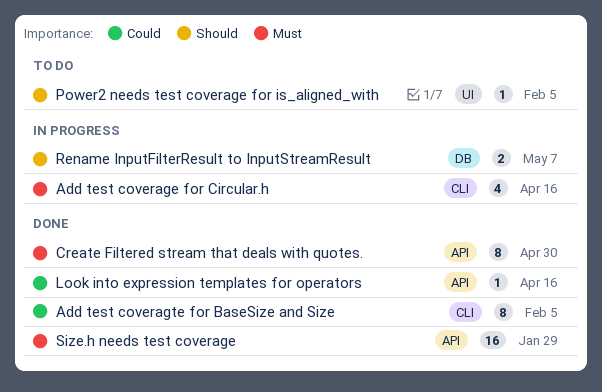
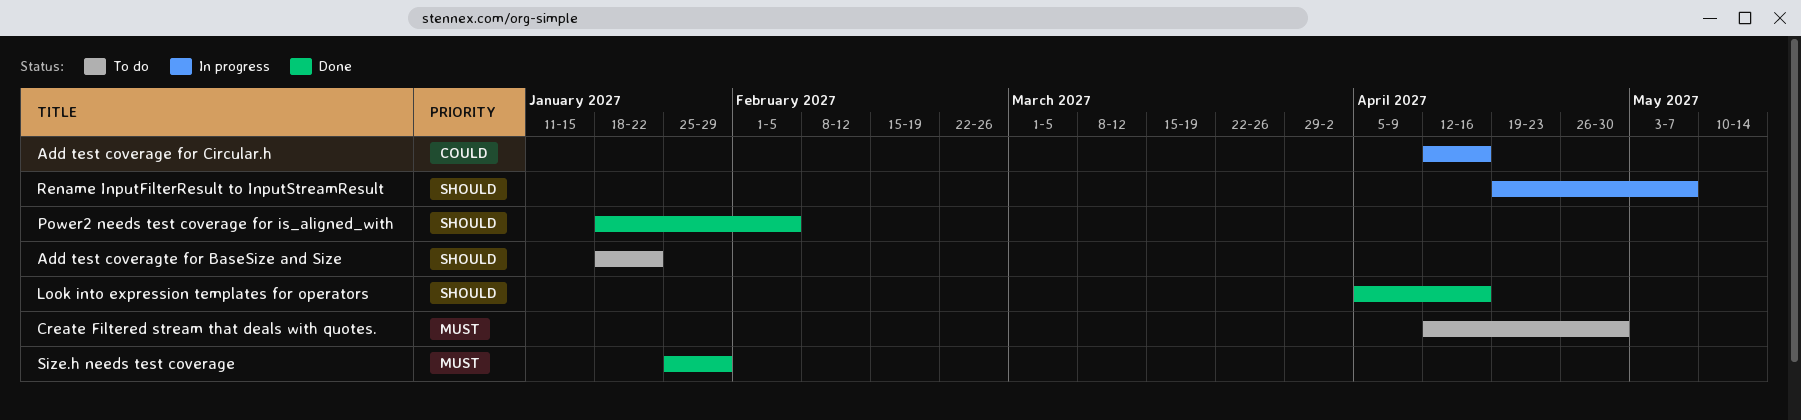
Add test coverage for Circular.h, priority: Must -> Could
Add test coveragte for BaseSize and Size, status: Done -> To do
Add test coveragte for BaseSize and Size, priority: Could -> Should
Add test coveragte for BaseSize and Size, due: Feb 5 -> Jan 22
Create Filtered stream that deals with quotes., status: Done -> To do
Look into expression templates for operators, priority: Could -> Should
Power2 needs test coverage for is_aligned_with, status: To do -> Done

